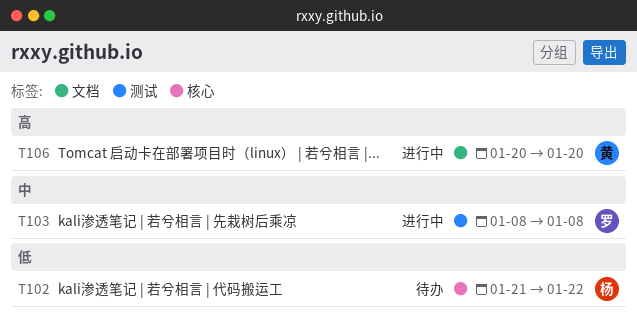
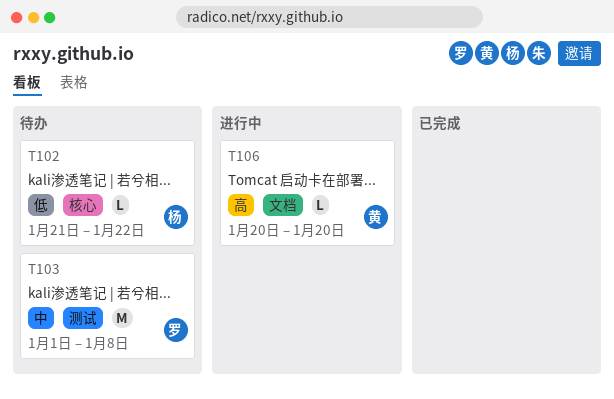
T103, status: 进行中 -> 待办
T103, start: Jan 8 -> Jan 1

